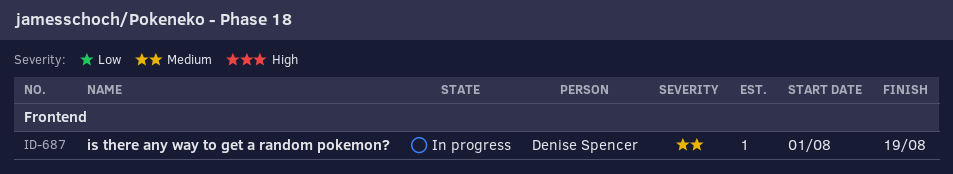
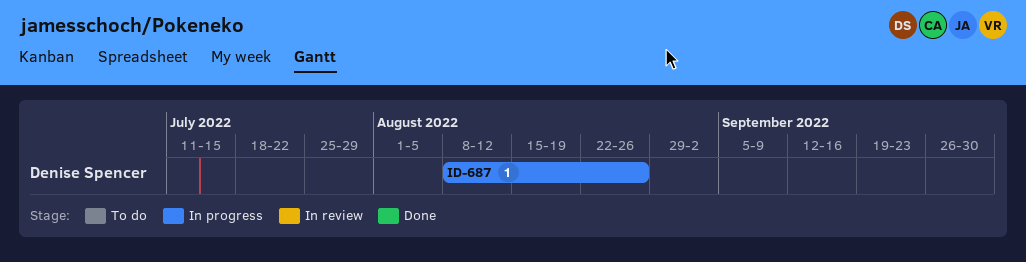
ID-687, start: Aug 1 -> Aug 8
ID-687, due: Aug 19 -> Aug 26

